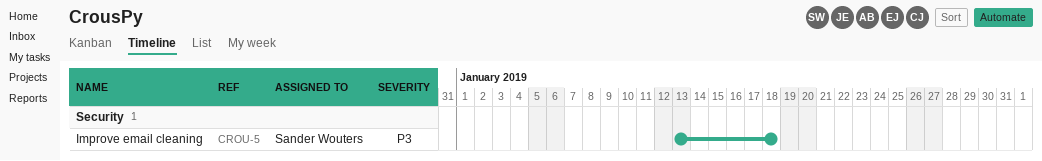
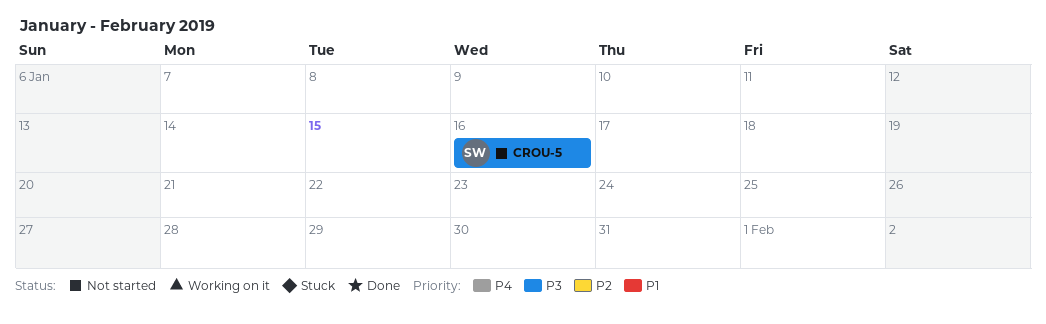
CROU-5, start: Jan 13 -> Jan 16
CROU-5, due: Jan 18 -> Jan 16

